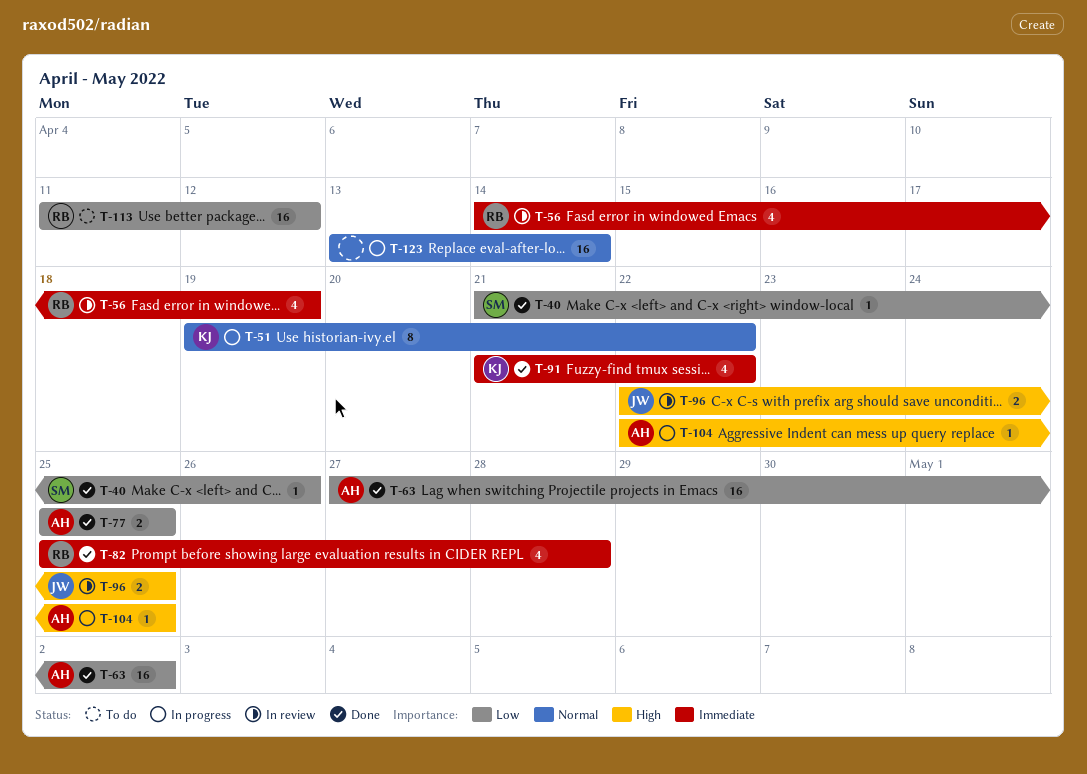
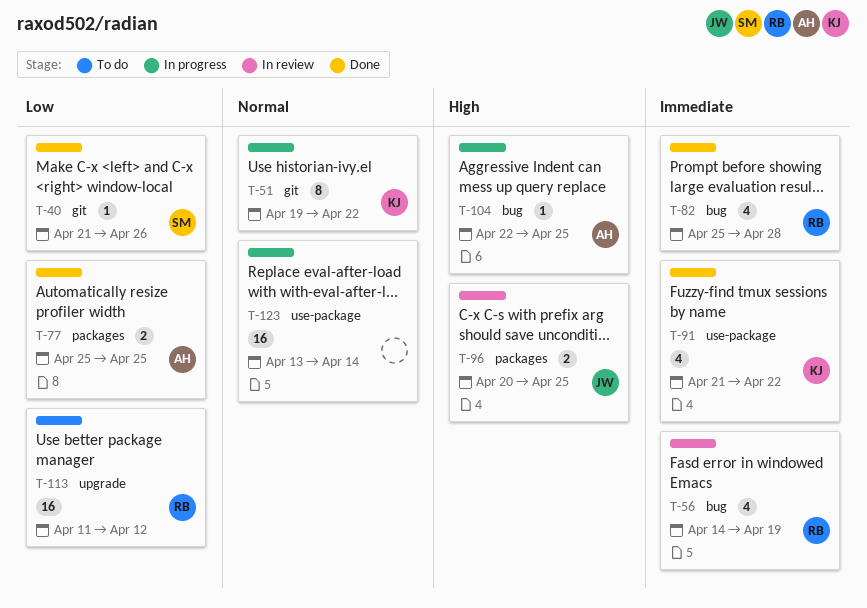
T-63: present -> none
T-96, start: Apr 22 -> Apr 20

